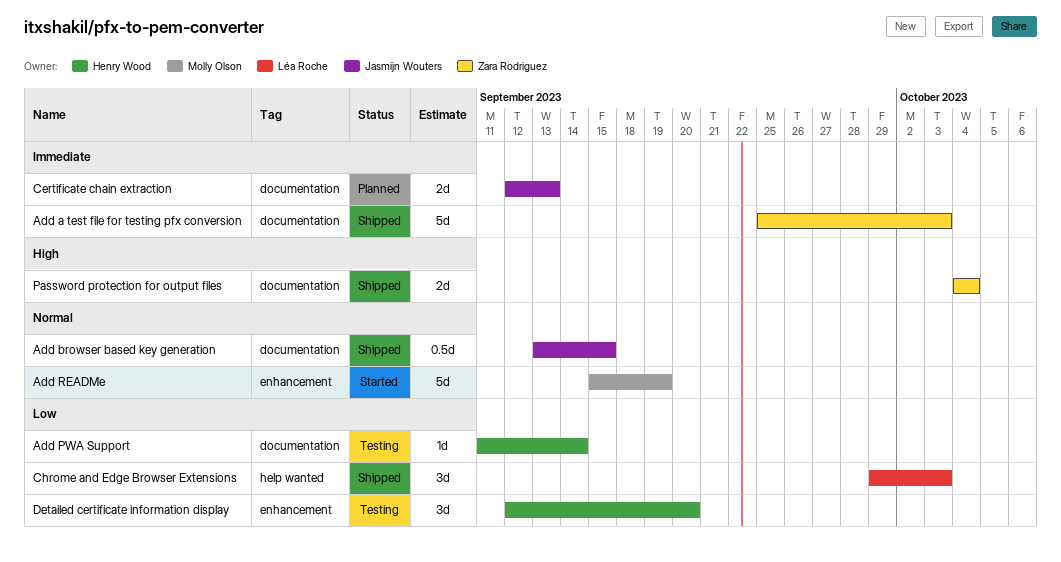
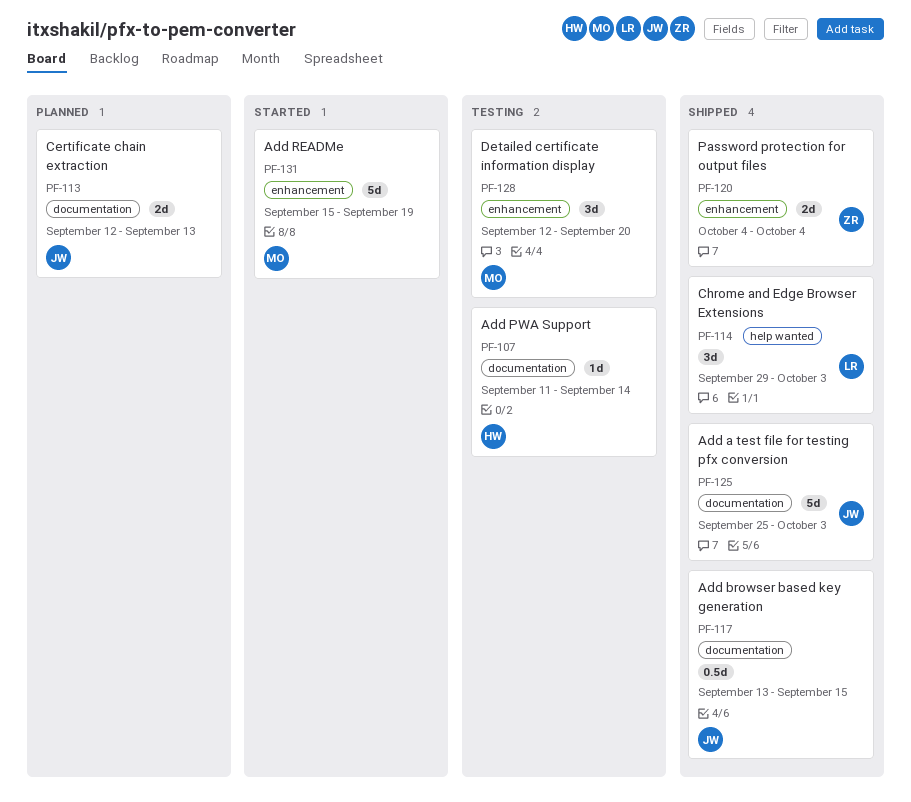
Add a test file for testing pfx conversion, owner: Zara Rodriguez -> Jasmijn Wouters
Detailed certificate information display, owner: Henry Wood -> Molly Olson
Password protection for output files, label: documentation -> enhancement

